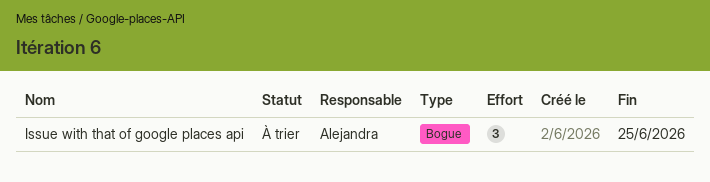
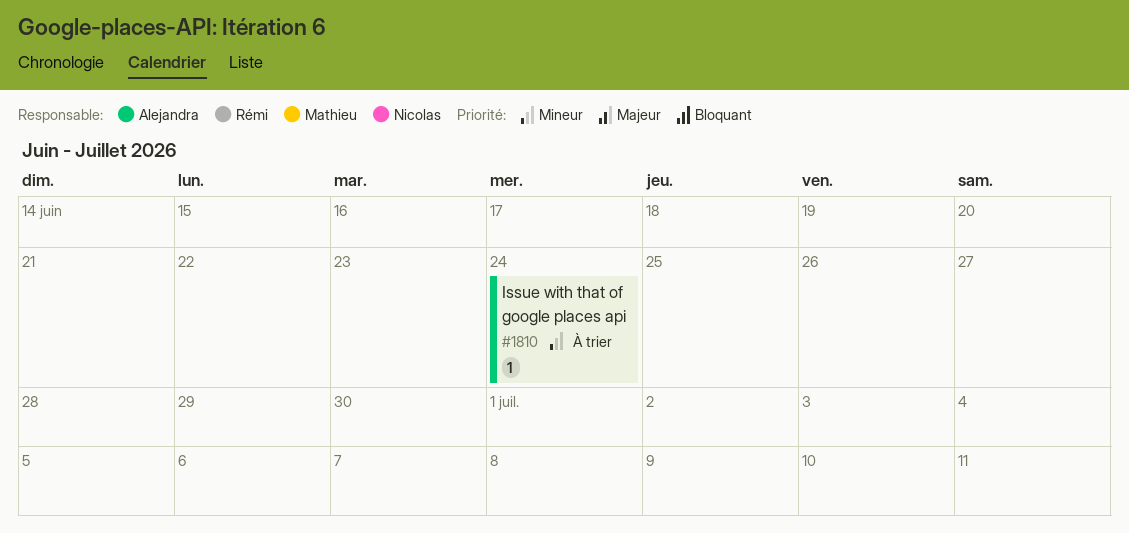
Issue with that of google places api, estimate: 3 -> 1
Issue with that of google places api, due: Jun 25 -> Jun 24

